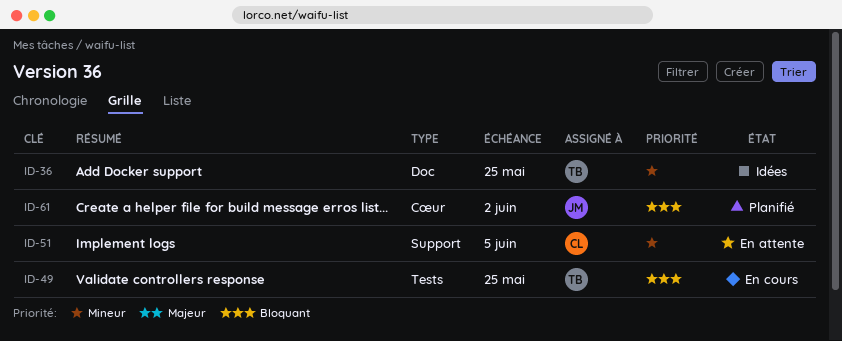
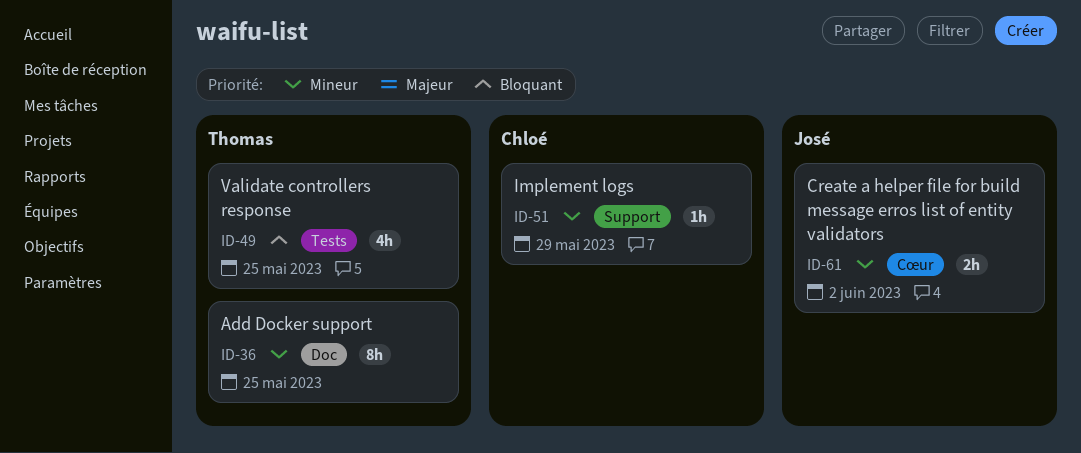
ID-51, due: Jun 5 -> May 29
ID-61, priority: Bloquant -> Mineur

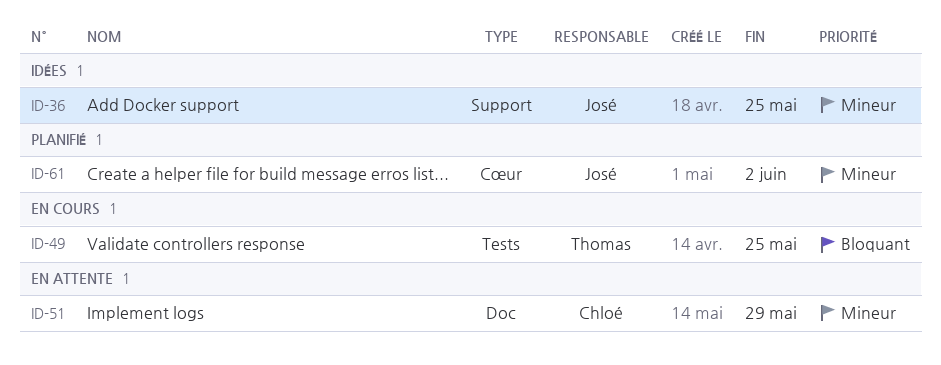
ID-36, owner: Thomas -> José
ID-36, label: Doc -> Support
ID-51, label: Support -> Doc

